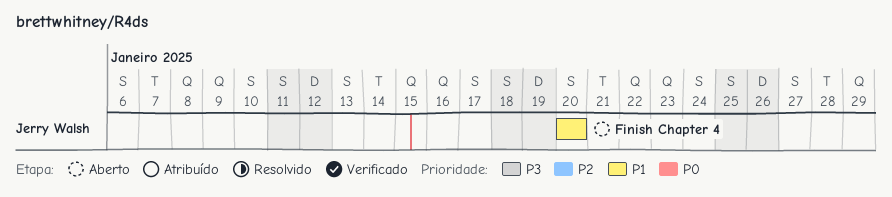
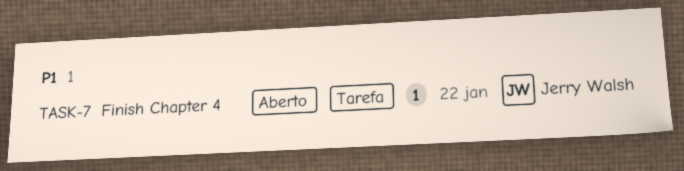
Finish Chapter 4, due: Jan 20 -> Jan 22

